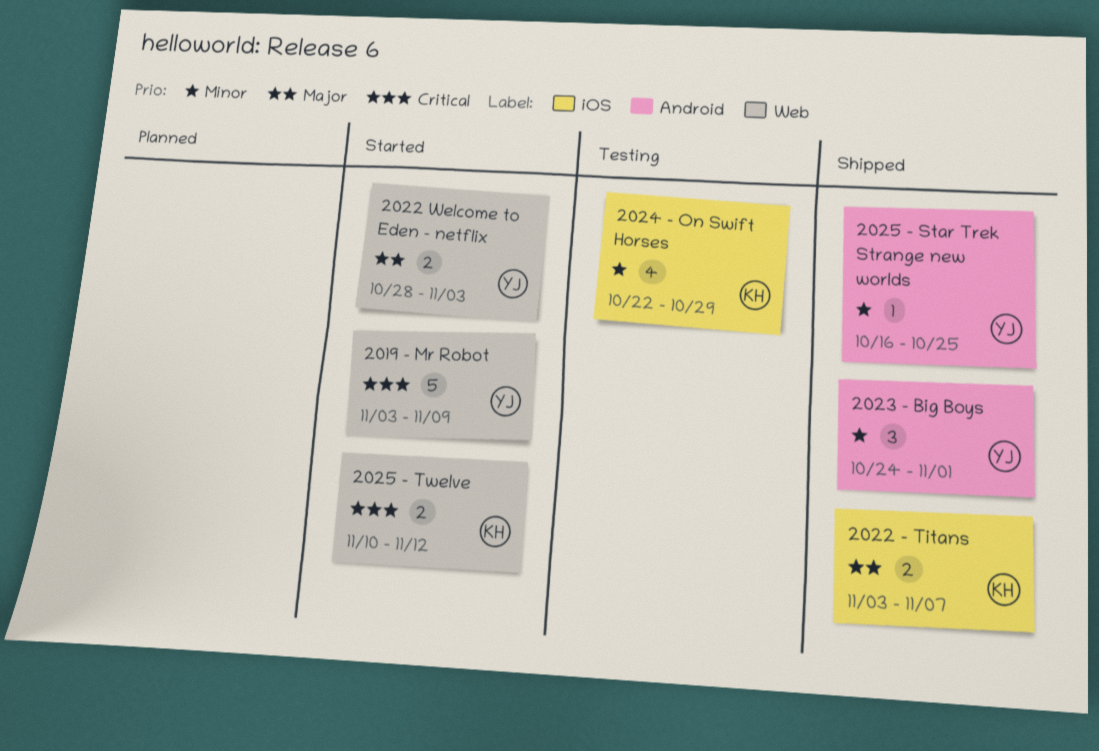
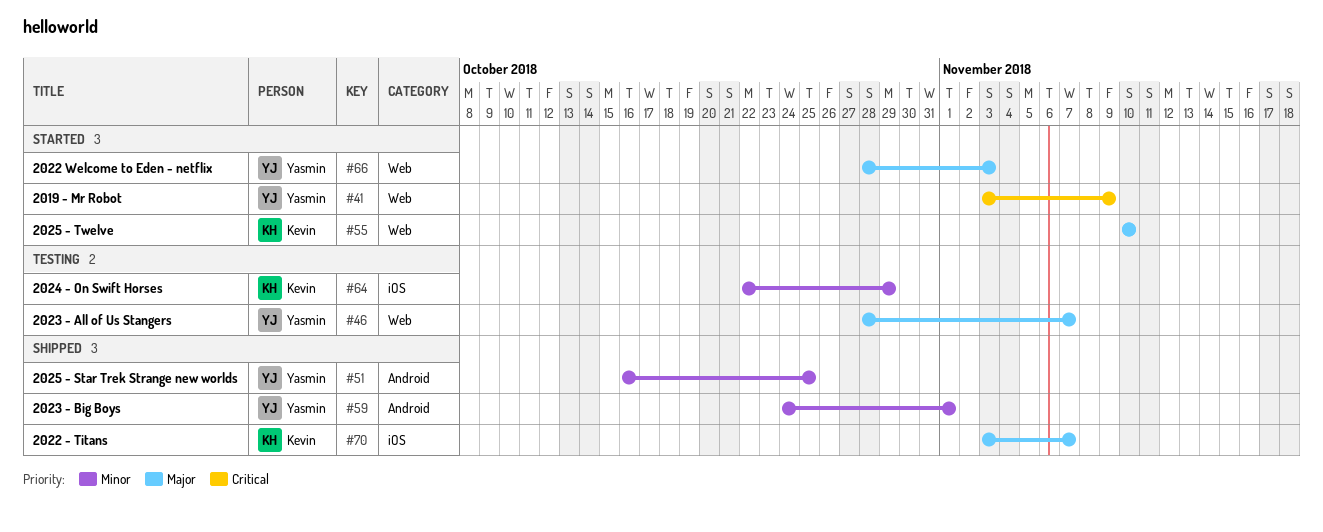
2023 - All of Us Stangers: none -> present
2025 - Twelve, priority: Critical -> Major
2025 - Twelve, due: Nov 12 -> Nov 10

